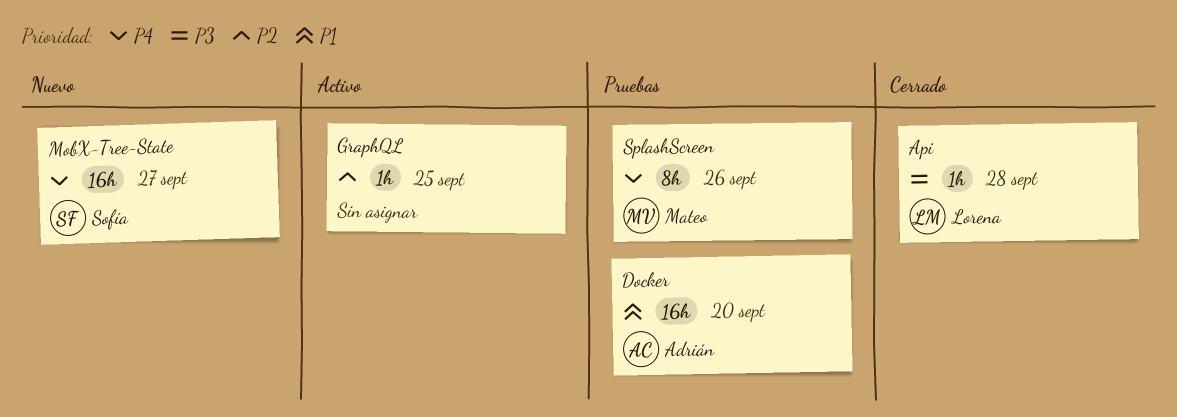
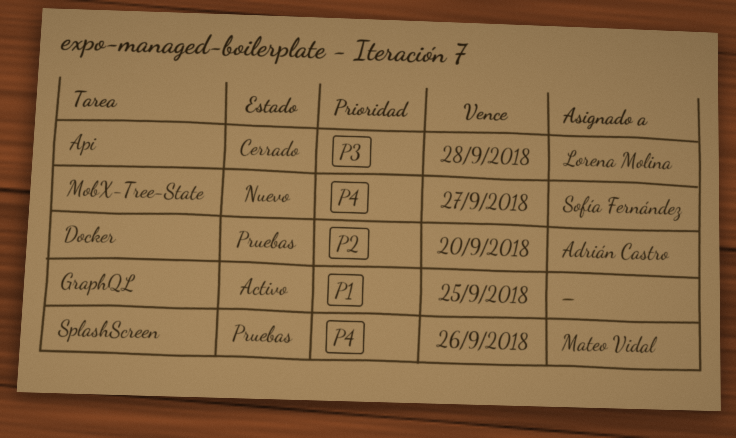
Docker, priority: P1 -> P2
GraphQL, priority: P2 -> P1

